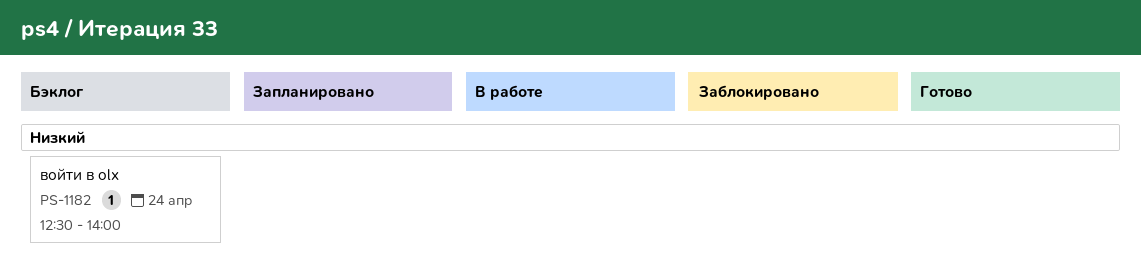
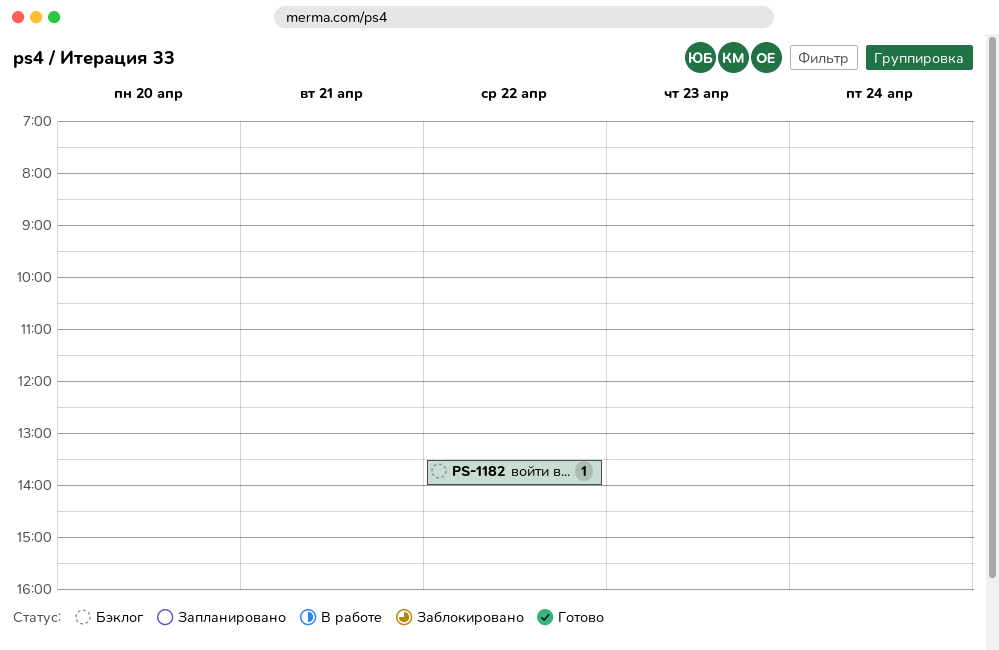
PS-1182, day: Apr 24 -> Apr 22
PS-1182, begins: 12:30 -> 13:30

